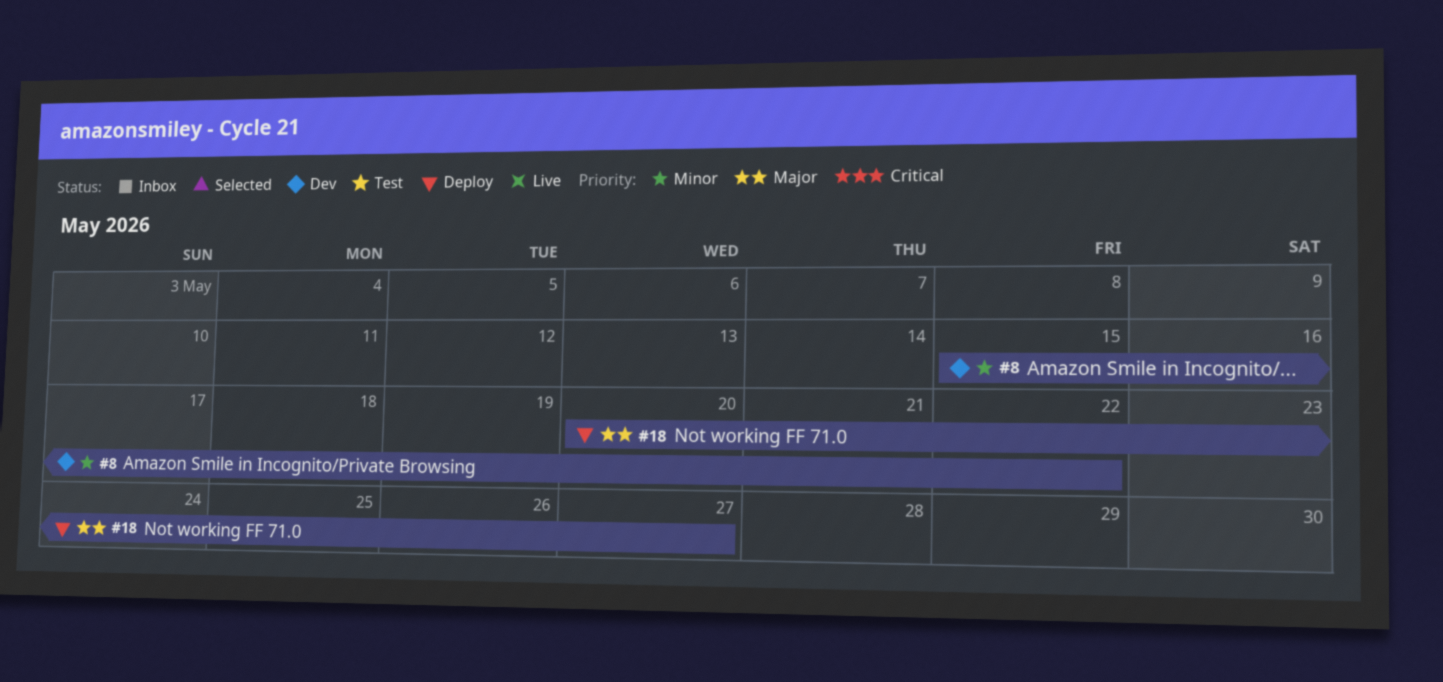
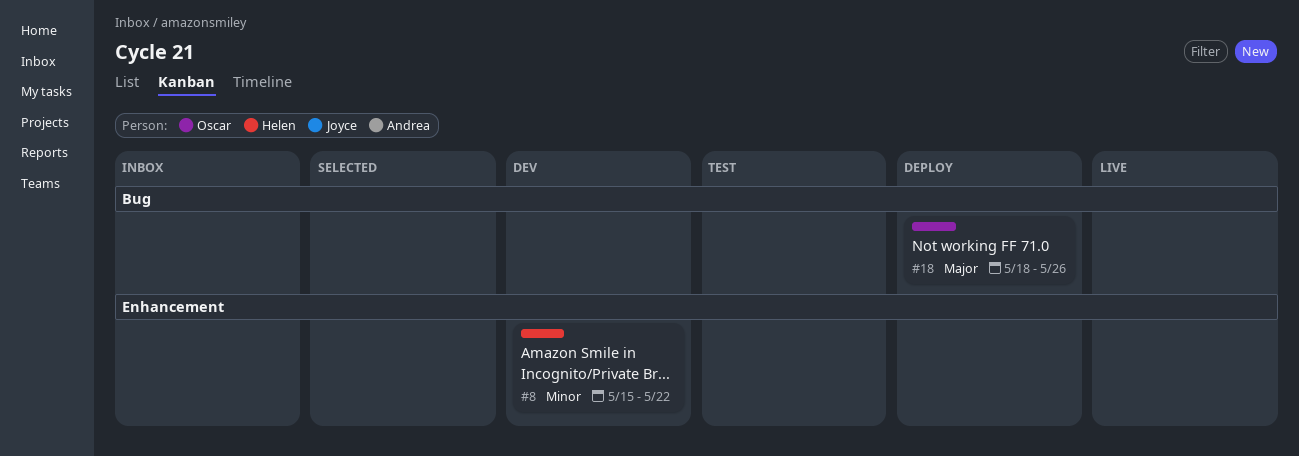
#18, start: May 20 -> May 18
#18, due: May 27 -> May 26

